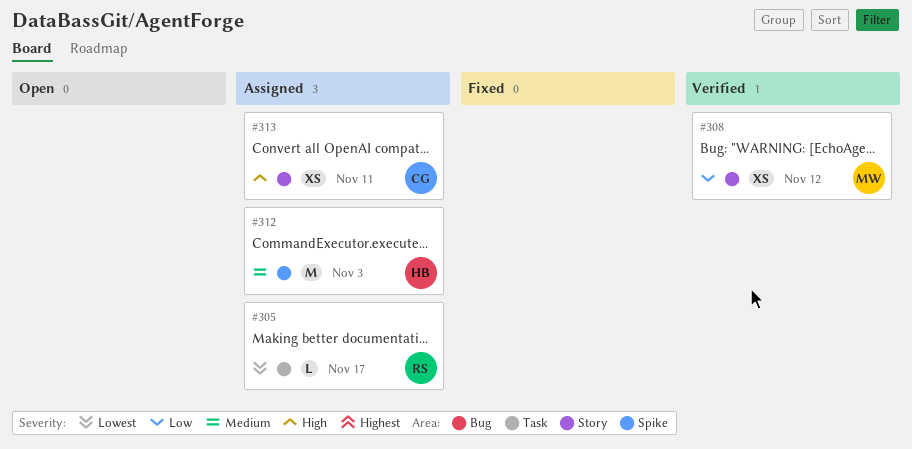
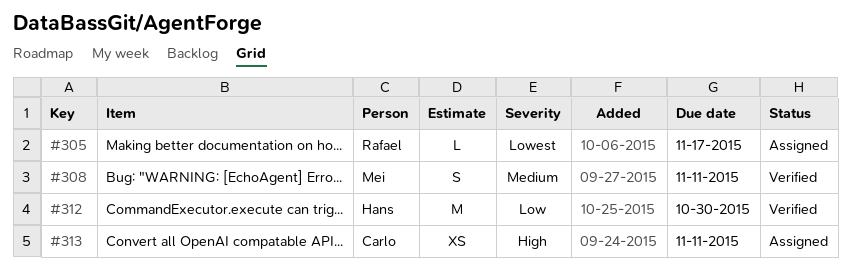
#308, priority: Low -> Medium
#308, estimate: XS -> S
#308, due: Nov 12 -> Nov 11
#312, status: Assigned -> Verified
#312, priority: Medium -> Low
#312, due: Nov 3 -> Oct 30

